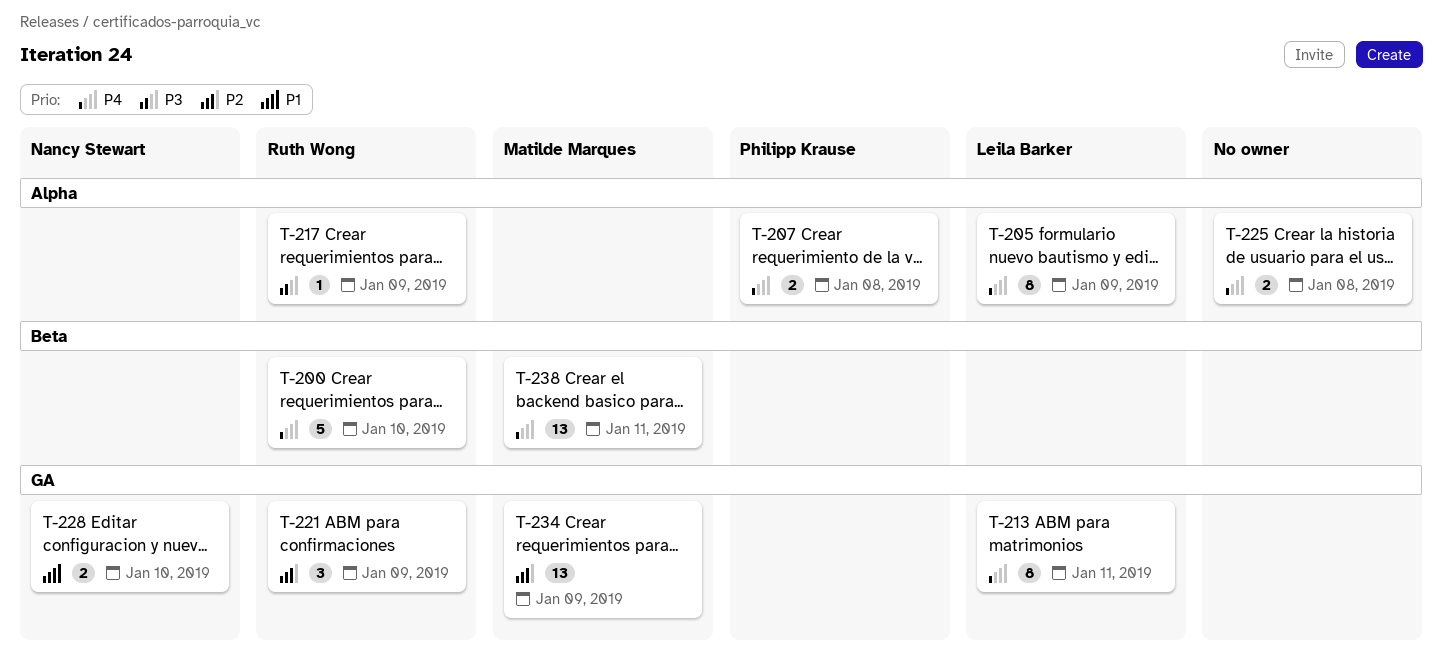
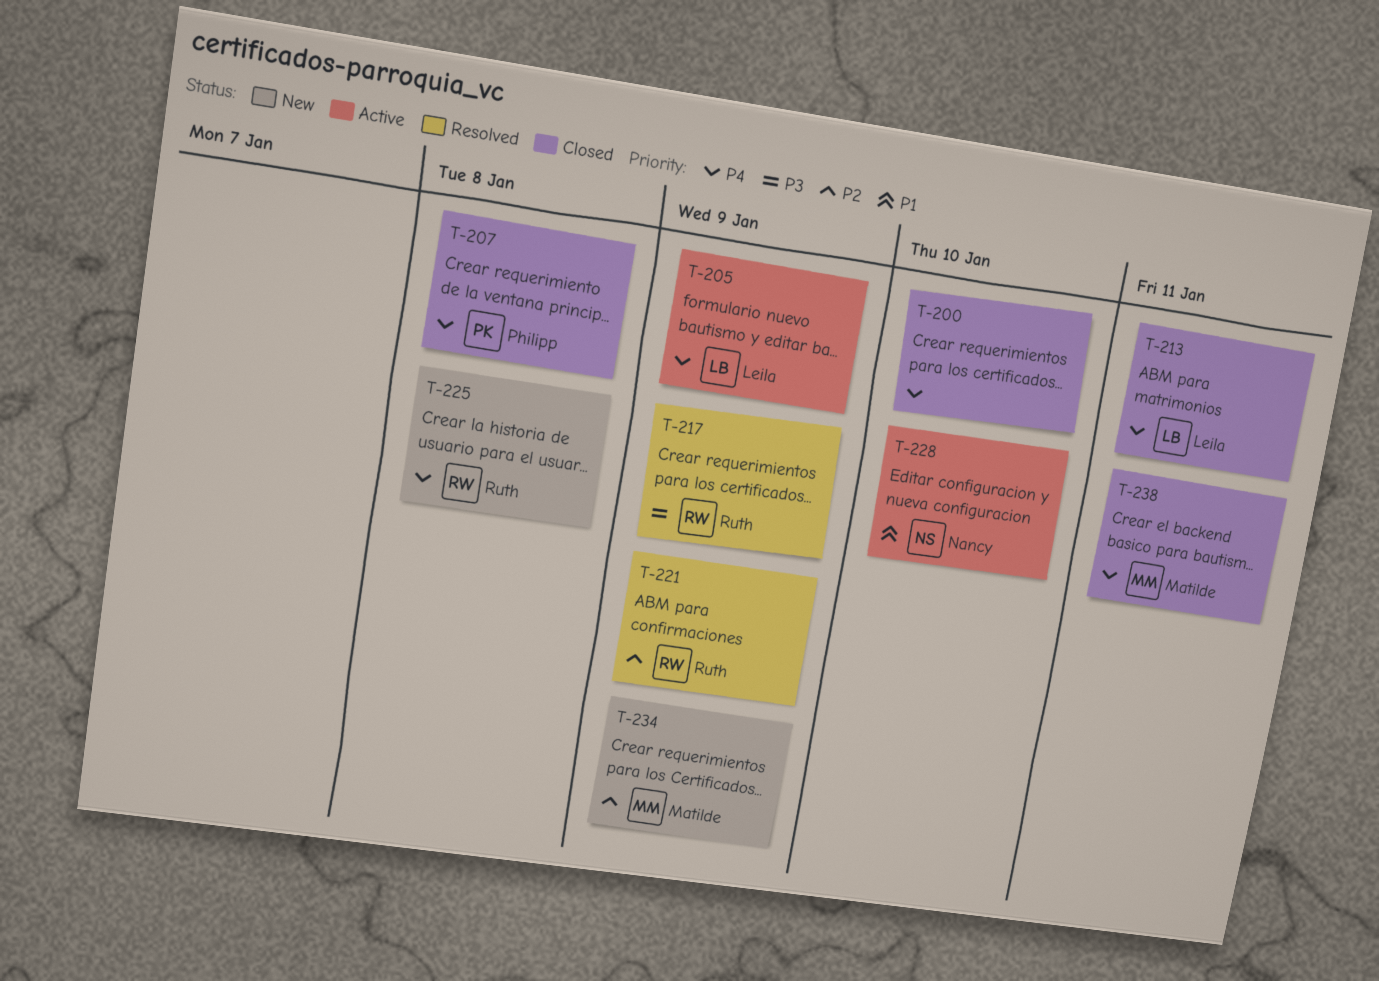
T-200, owner: Ruth Wong -> none
T-225, owner: none -> Ruth Wong

